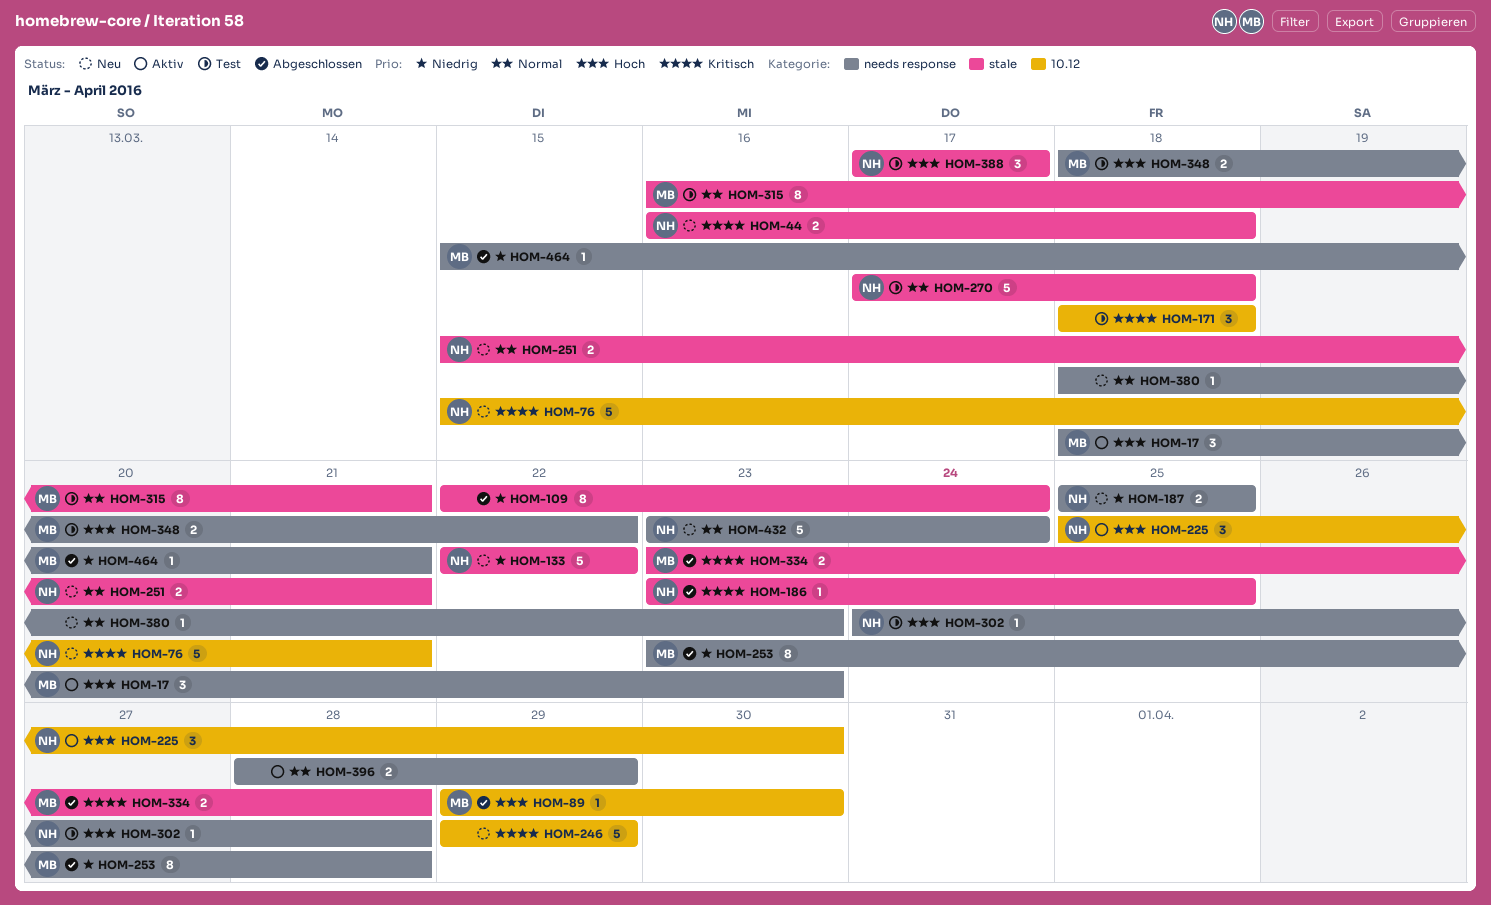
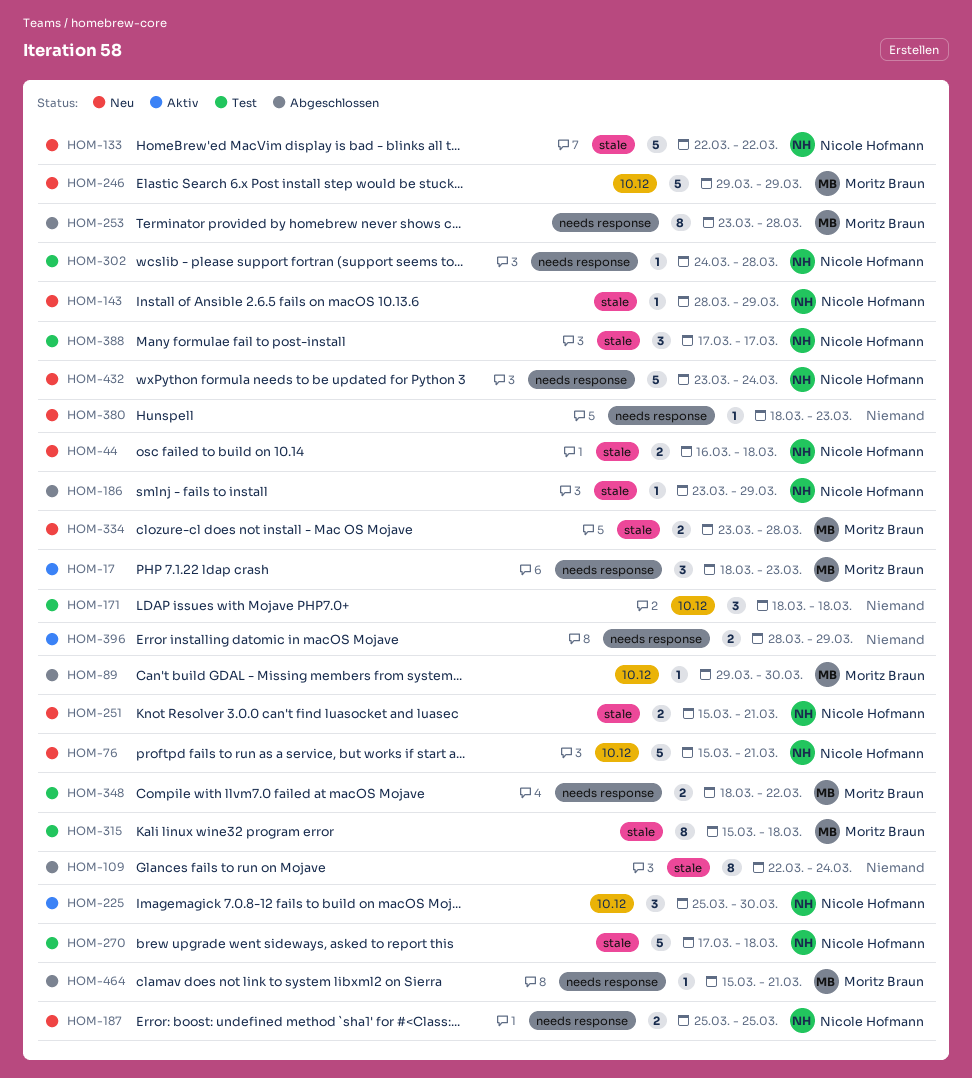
HOM-143: none -> present
HOM-186, due: Mar 25 -> Mar 29
HOM-246, owner: none -> Moritz Braun
HOM-315, start: Mar 16 -> Mar 15
HOM-315, due: Mar 21 -> Mar 18
HOM-334, status: Abgeschlossen -> Neu

